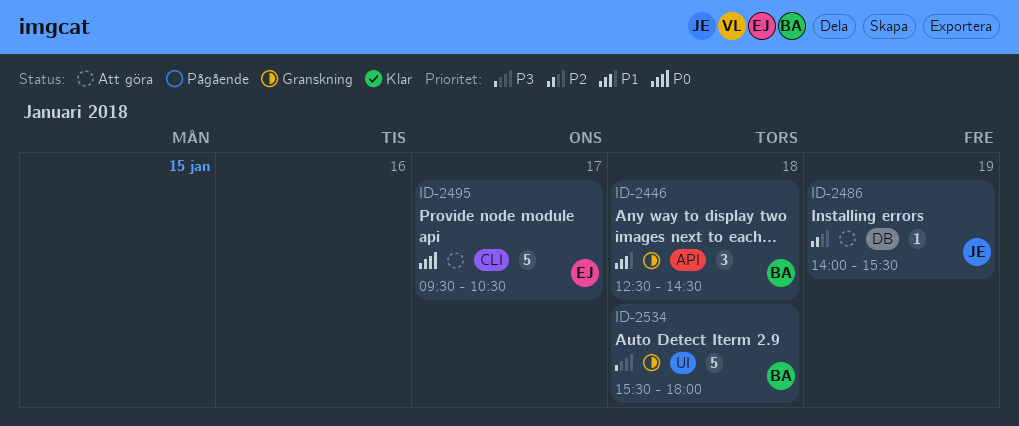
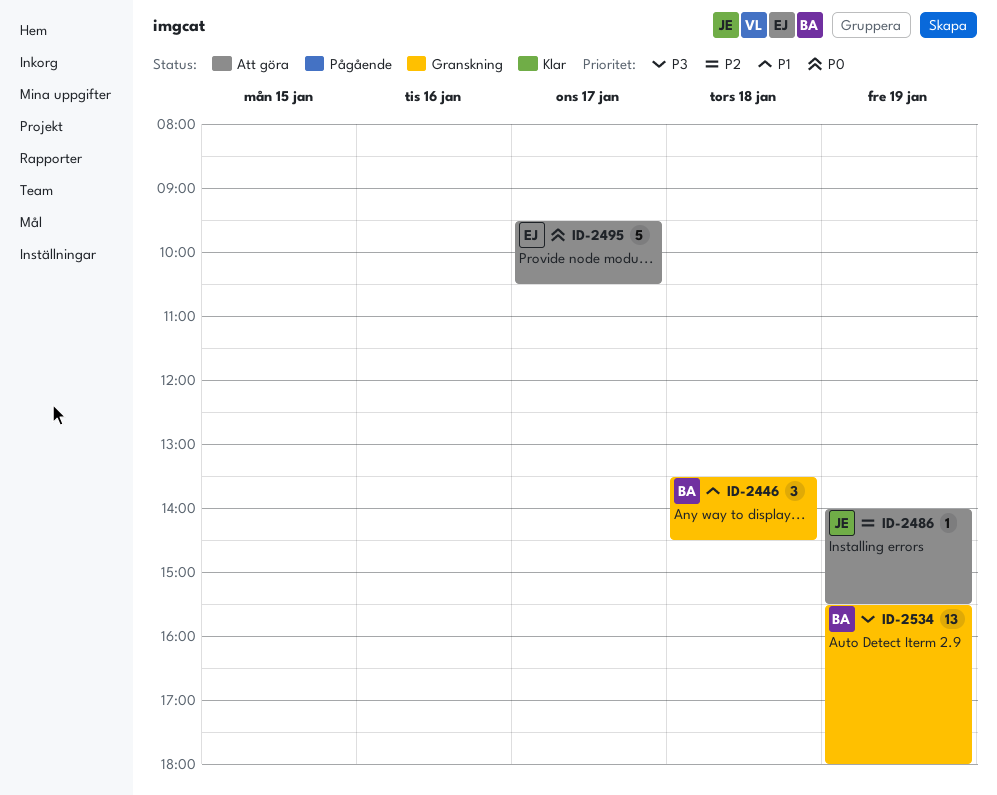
ID-2446, begins: 12:30 -> 13:30
ID-2534, estimate: 5 -> 13
ID-2534, day: Jan 18 -> Jan 19

